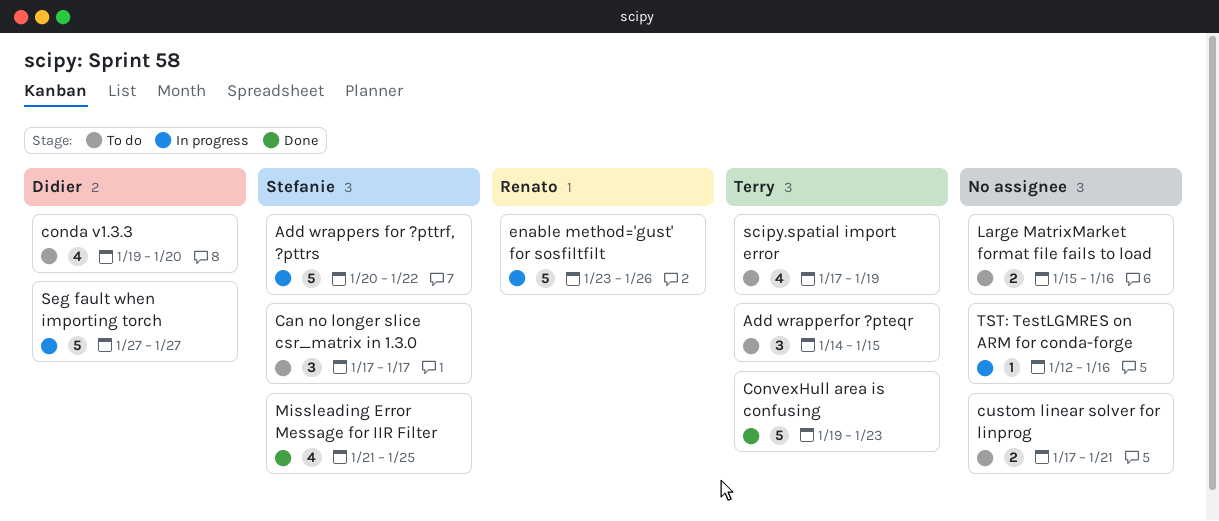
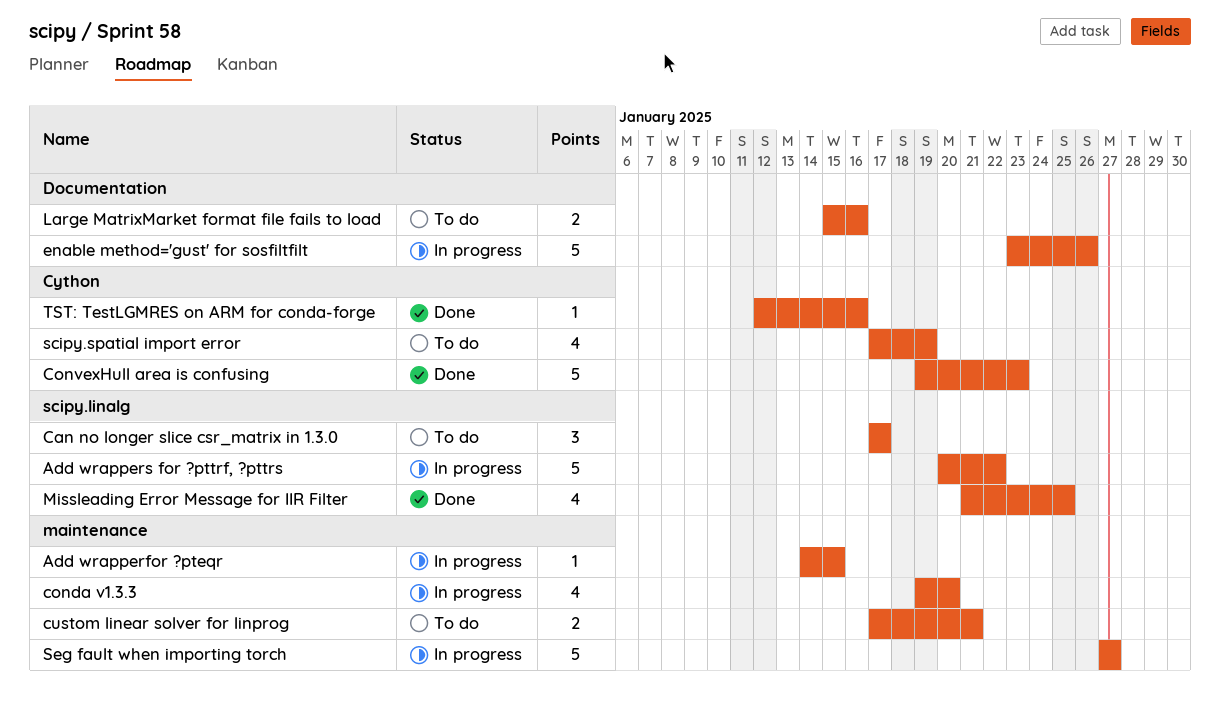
Add wrapperfor ?pteqr, status: To do -> In progress
Add wrapperfor ?pteqr, estimate: 3 -> 1
conda v1.3.3, status: To do -> In progress
TST: TestLGMRES on ARM for conda-forge, status: In progress -> Done

